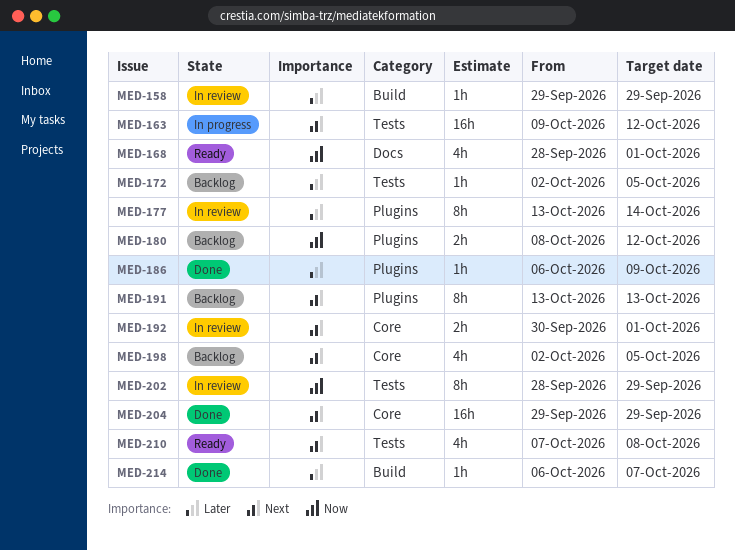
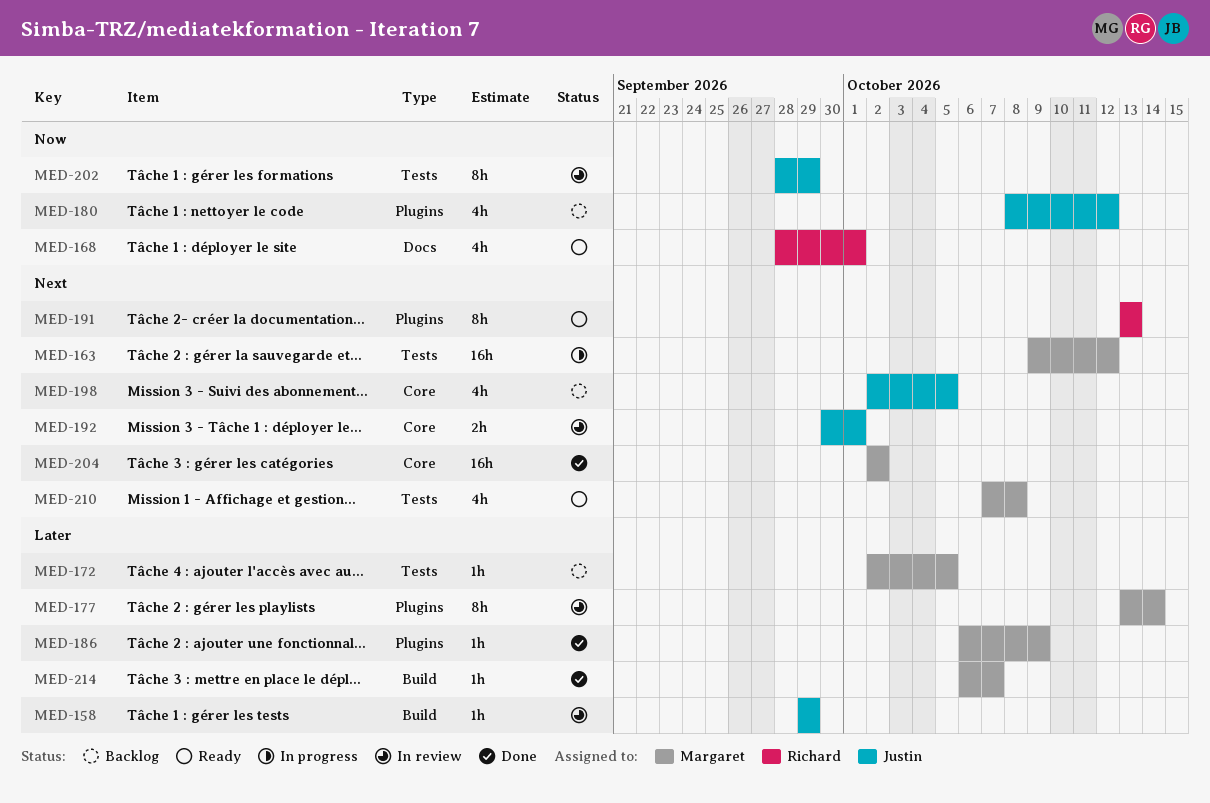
MED-180, estimate: 2h -> 4h
MED-191, status: Backlog -> Ready
MED-204, start: Sep 29 -> Oct 2
MED-204, due: Sep 29 -> Oct 2

